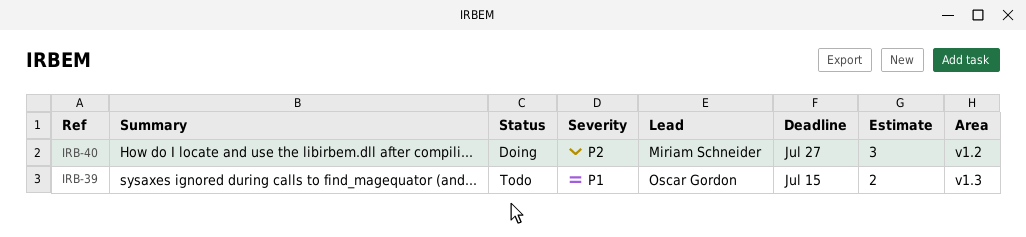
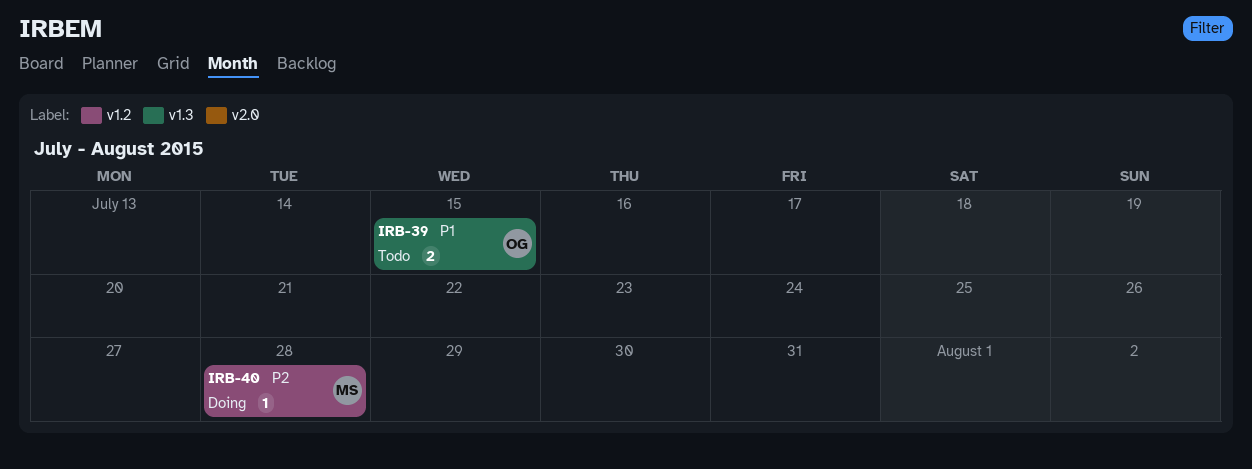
IRB-40, estimate: 3 -> 1
IRB-40, due: Jul 27 -> Jul 28

